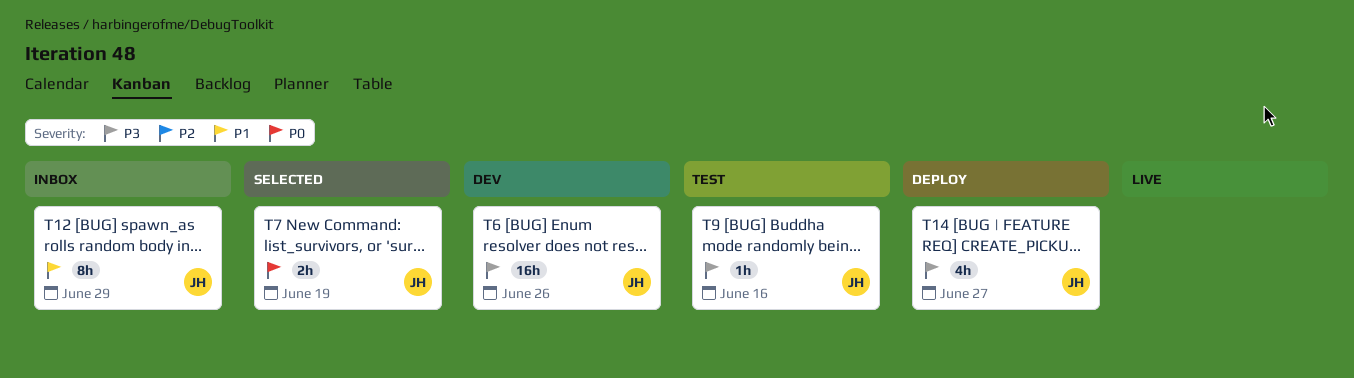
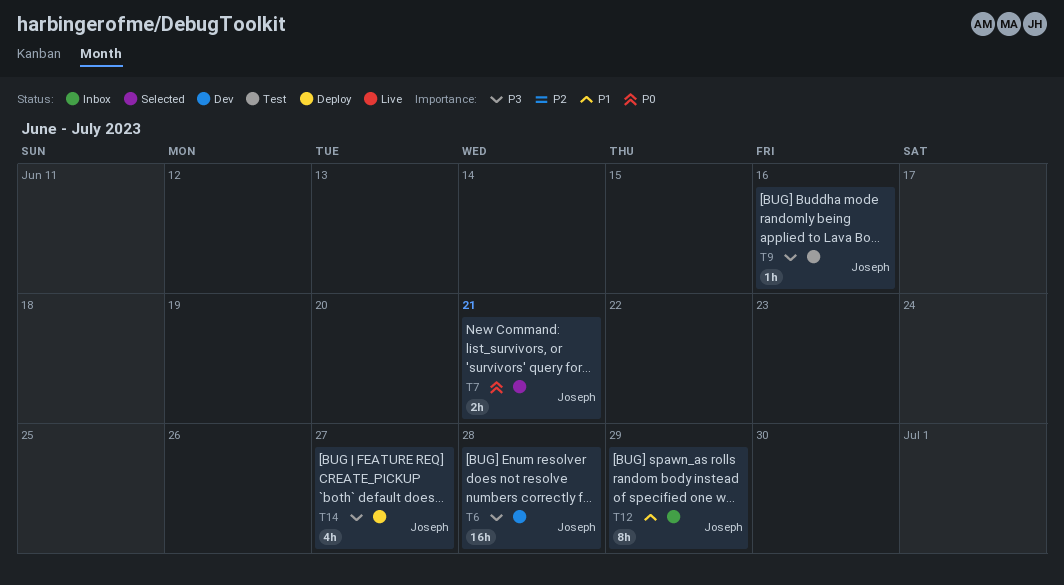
T6, due: Jun 26 -> Jun 28
T7, due: Jun 19 -> Jun 21

